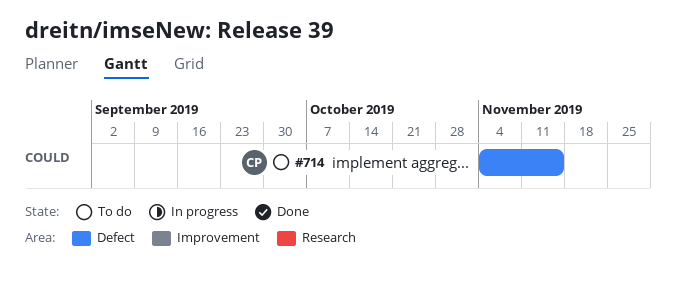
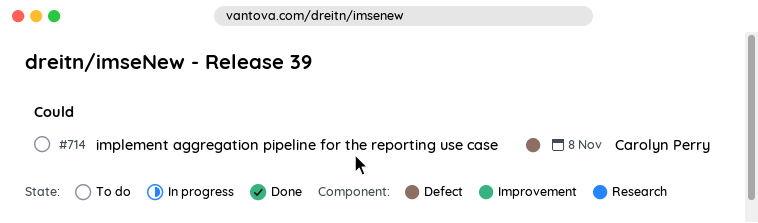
#714, due: Nov 15 -> Nov 8

